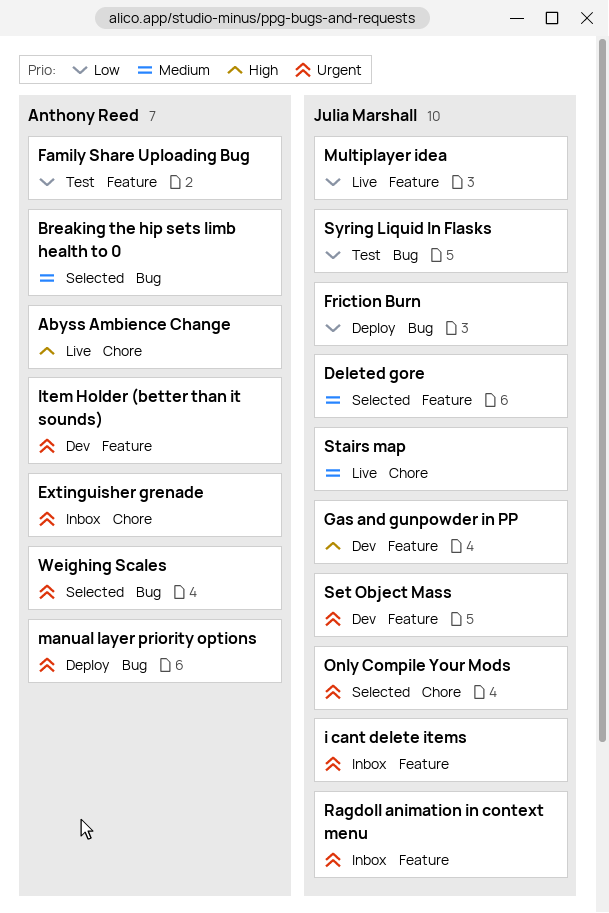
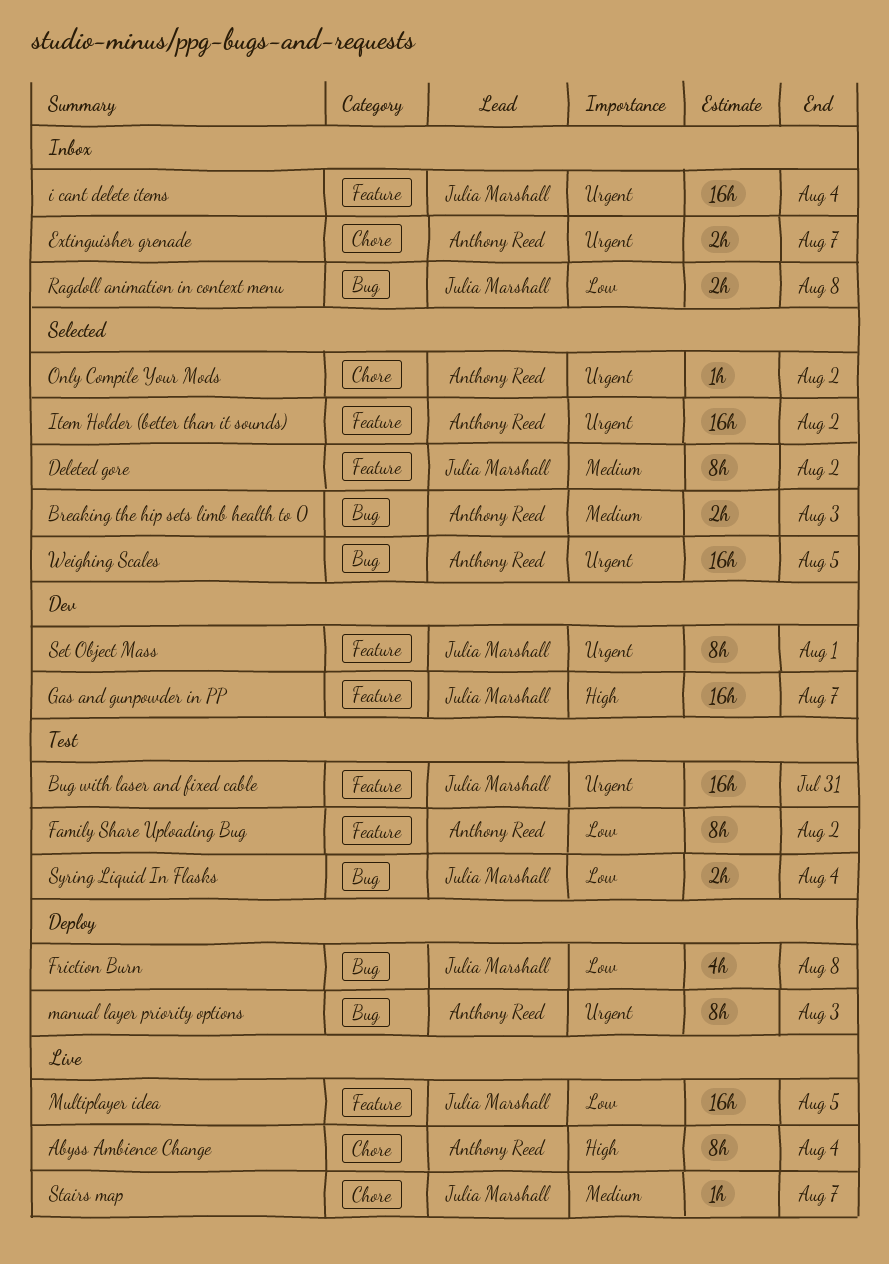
Bug with laser and fixed cable: none -> present
Item Holder (better than it sounds), status: Dev -> Selected
Only Compile Your Mods, owner: Julia Marshall -> Anthony Reed
Ragdoll animation in context menu, priority: Urgent -> Low
Ragdoll animation in context menu, label: Feature -> Bug

